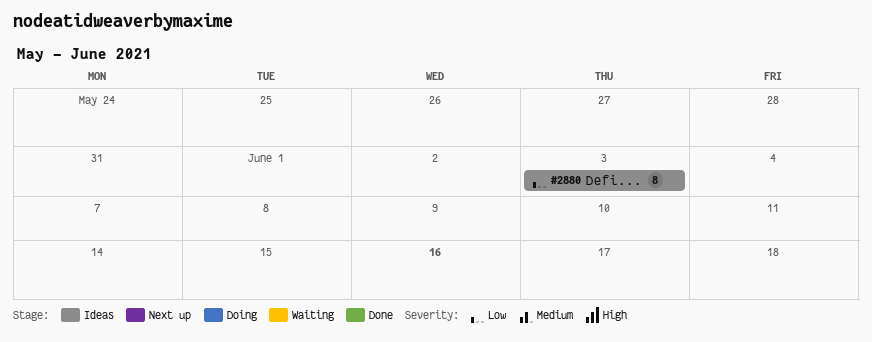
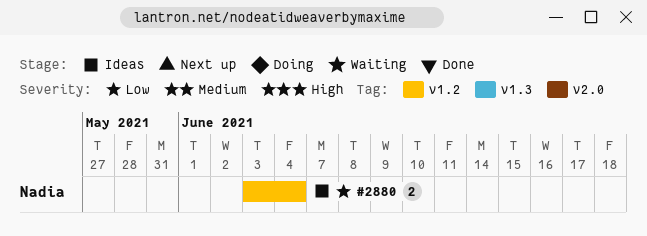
#2880, estimate: 8 -> 2
#2880, due: Jun 3 -> Jun 4

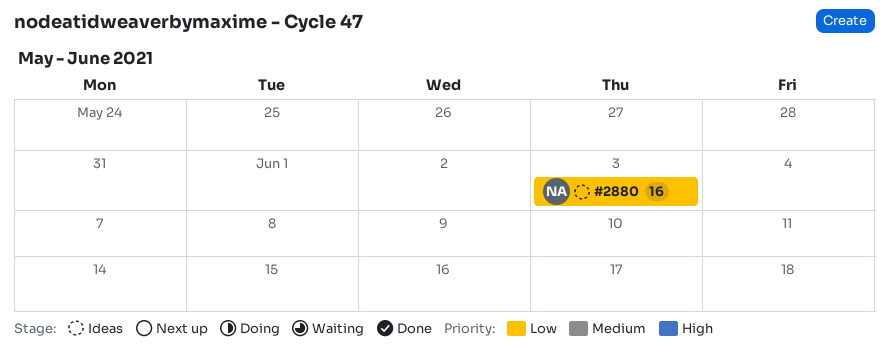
#2880, estimate: 2 -> 16
#2880, due: Jun 4 -> Jun 3

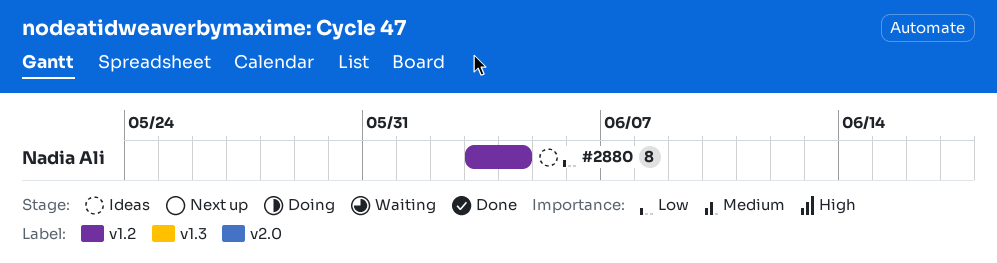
#2880, estimate: 16 -> 8
#2880, due: Jun 3 -> Jun 4

